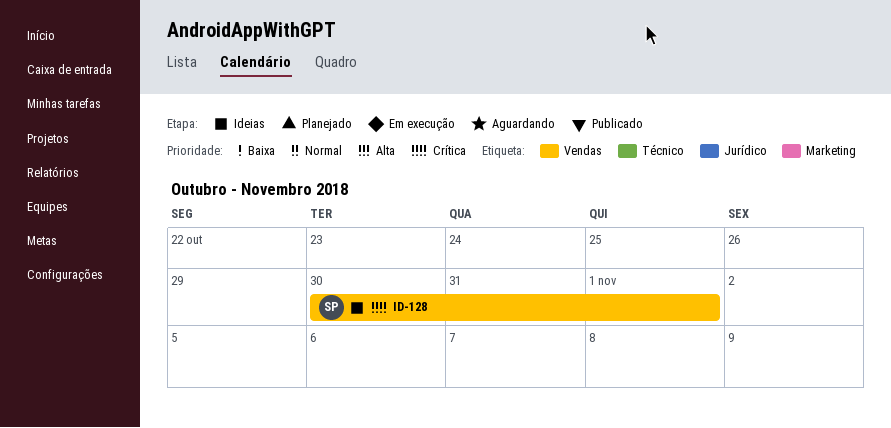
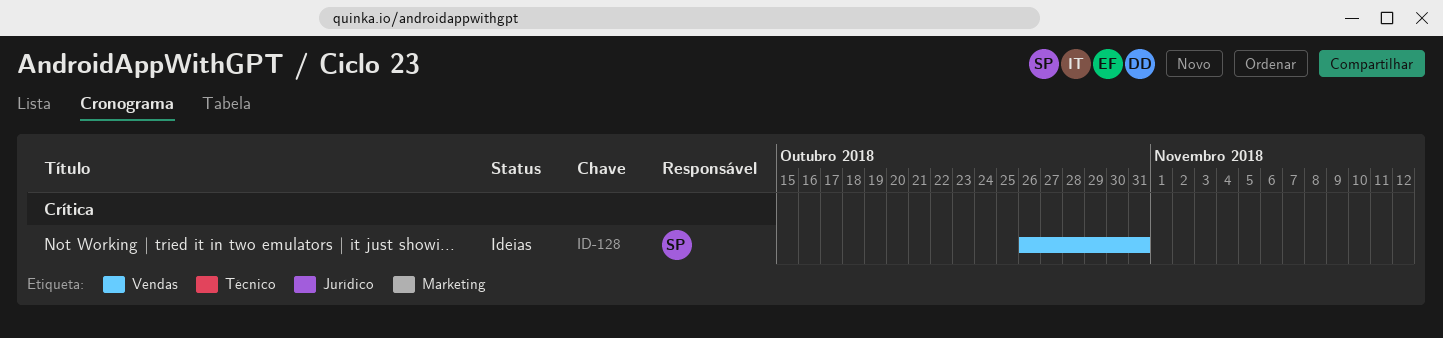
ID-128, start: Oct 30 -> Oct 26
ID-128, due: Nov 1 -> Oct 31

